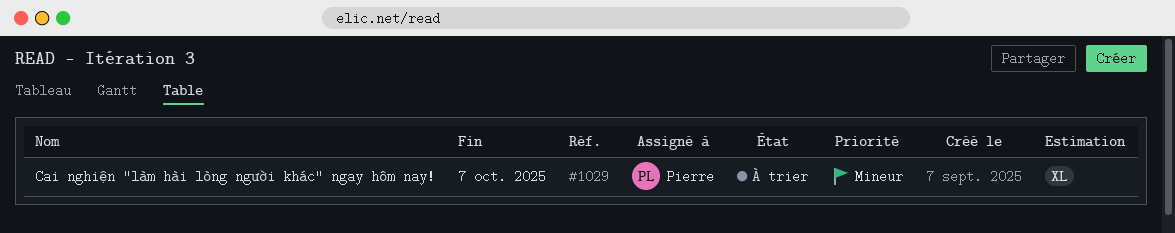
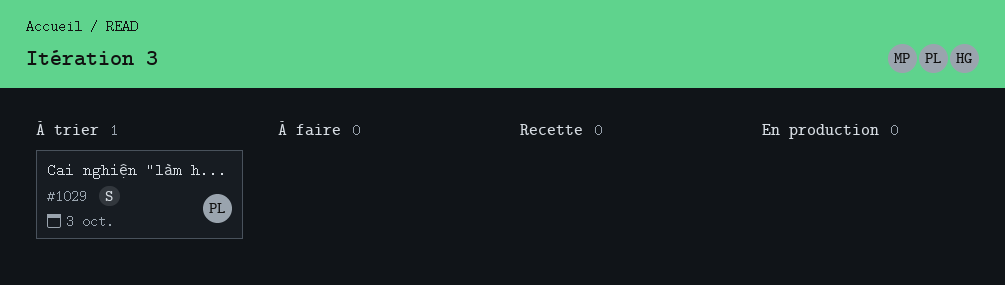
#1029, estimate: XL -> S
#1029, due: Oct 7 -> Oct 3

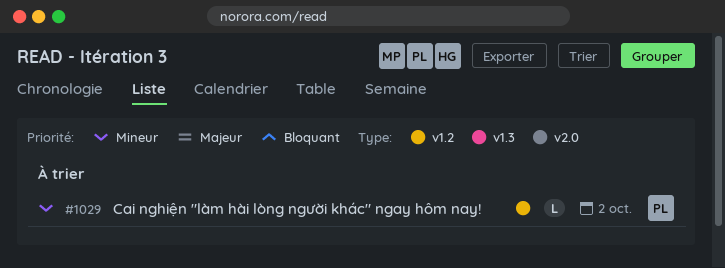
#1029, estimate: S -> L
#1029, due: Oct 3 -> Oct 2

